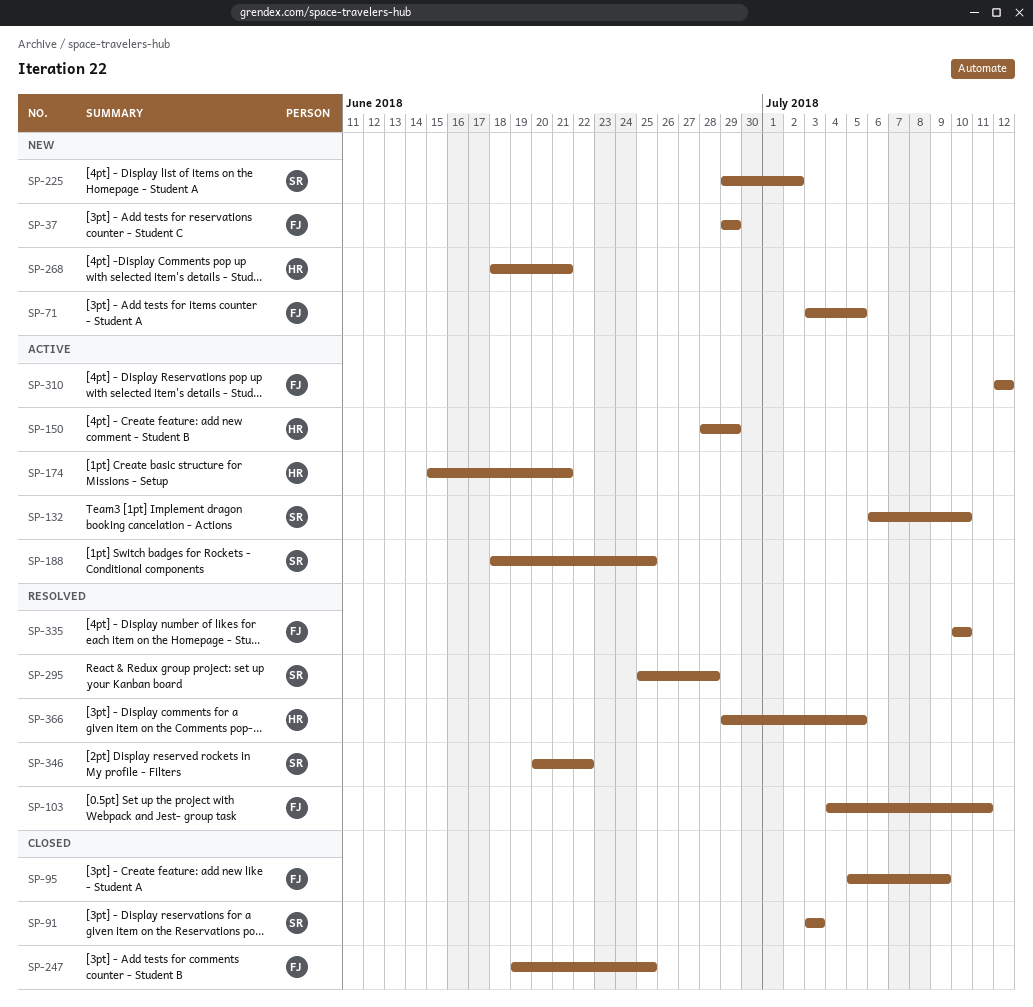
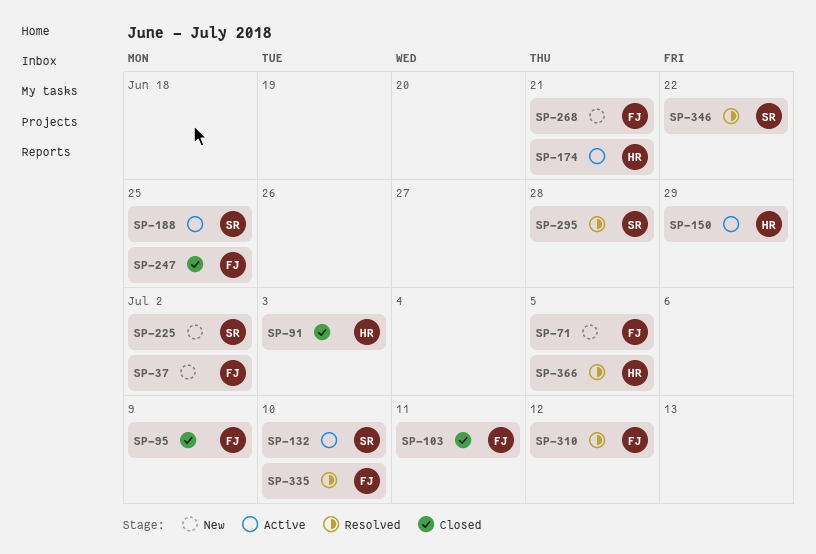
SP-37, due: Jun 29 -> Jul 2
SP-91, owner: SR -> HR
SP-103, status: Resolved -> Closed
SP-268, owner: HR -> FJ
SP-310, status: Active -> Resolved

